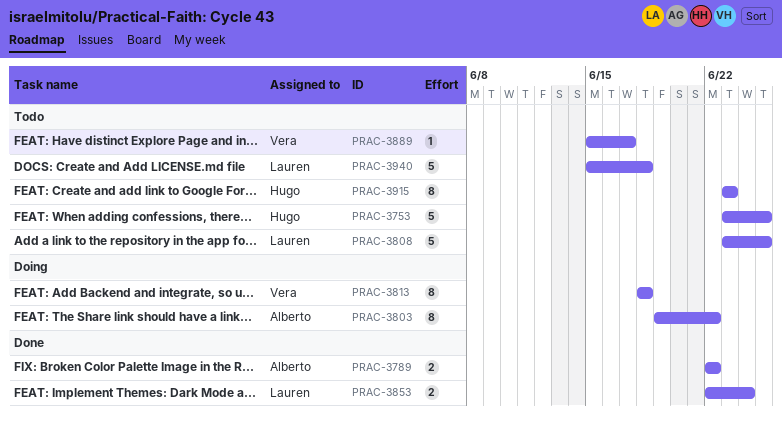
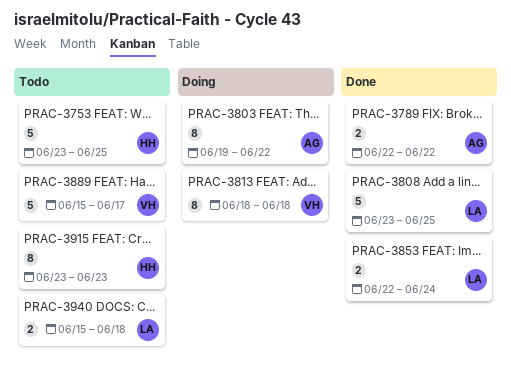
PRAC-3808, status: Todo -> Done
PRAC-3889, estimate: 1 -> 5
PRAC-3940, estimate: 5 -> 2

